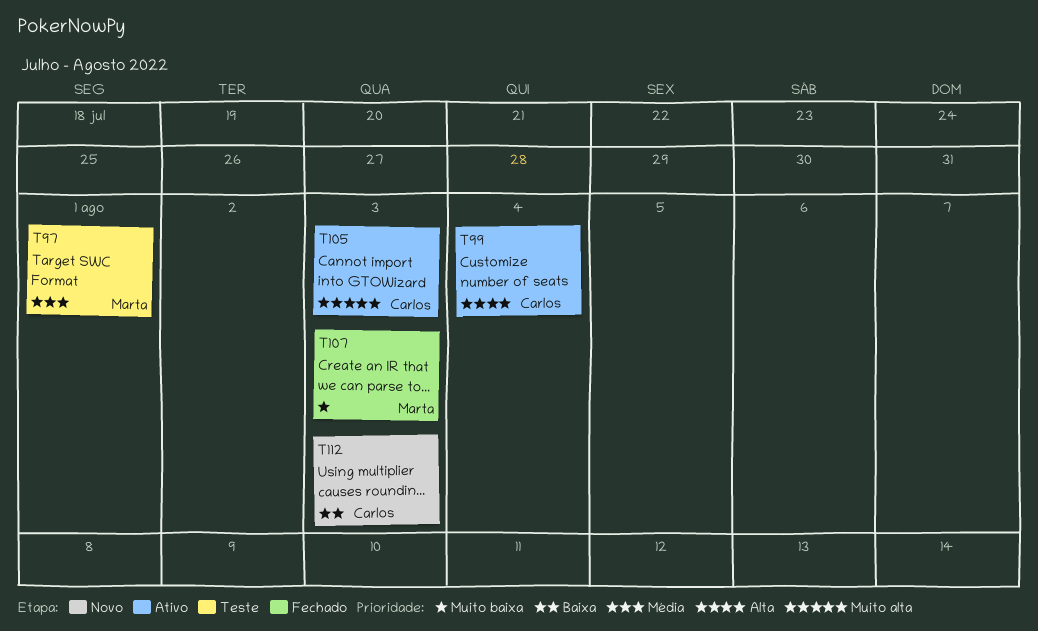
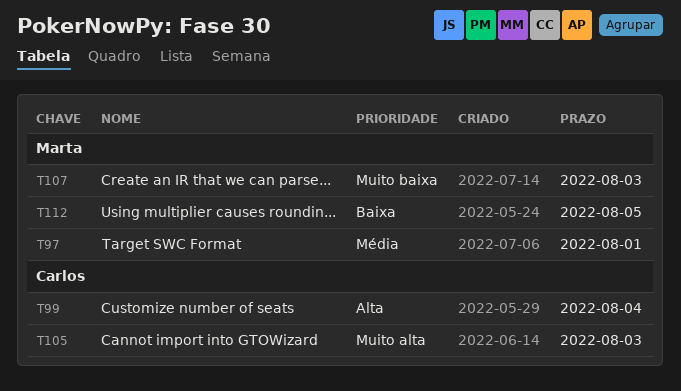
T112, owner: Carlos -> Marta
T112, due: Aug 3 -> Aug 5

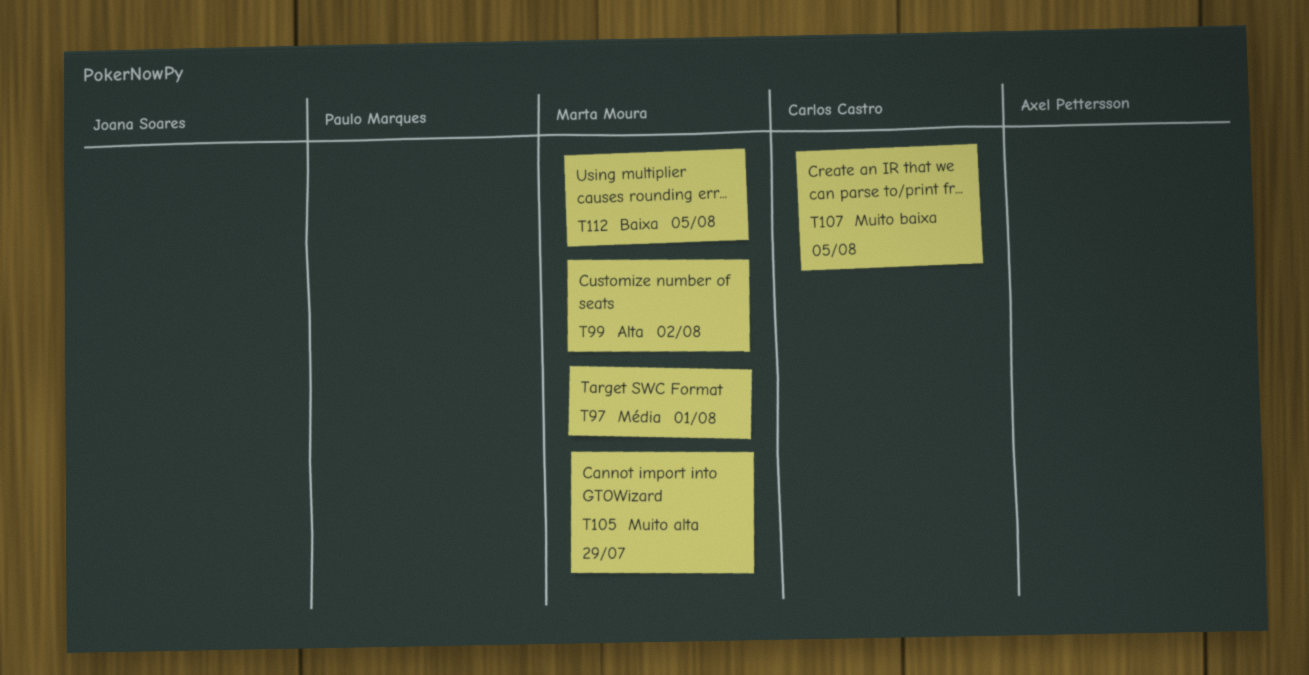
T99, owner: Carlos Castro -> Marta Moura
T99, due: Aug 4 -> Aug 2
T105, owner: Carlos Castro -> Marta Moura
T105, due: Aug 3 -> Jul 29
T107, owner: Marta Moura -> Carlos Castro
T107, due: Aug 3 -> Aug 5

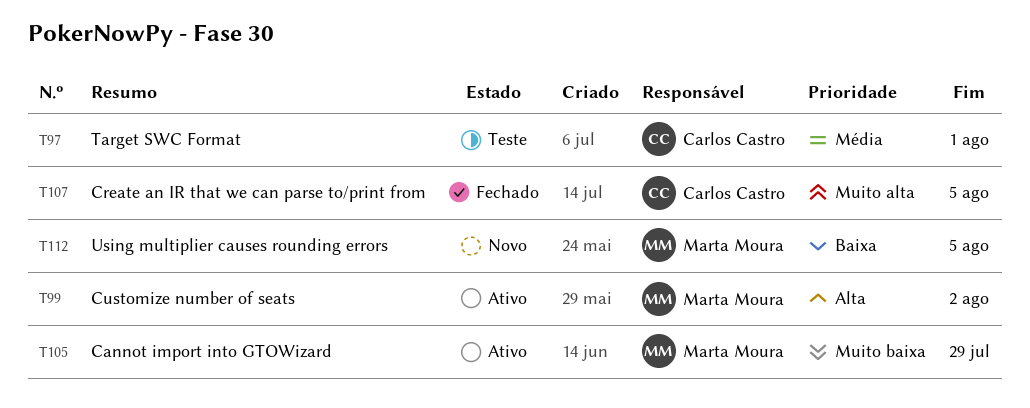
T97, owner: Marta Moura -> Carlos Castro
T105, priority: Muito alta -> Muito baixa
T107, priority: Muito baixa -> Muito alta

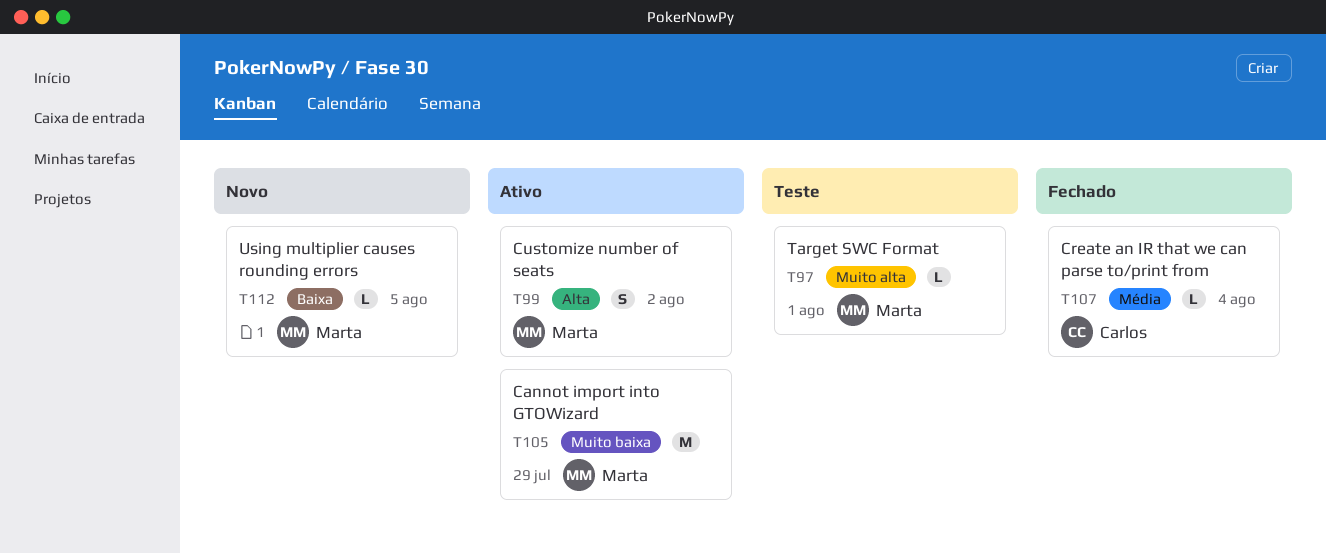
T97, owner: Carlos Castro -> Marta Moura
T97, priority: Média -> Muito alta
T107, priority: Muito alta -> Média
T107, due: Aug 5 -> Aug 4

